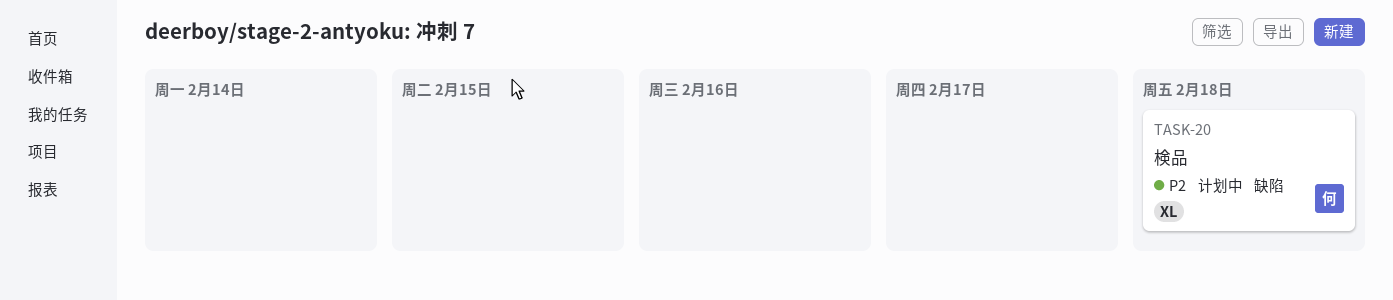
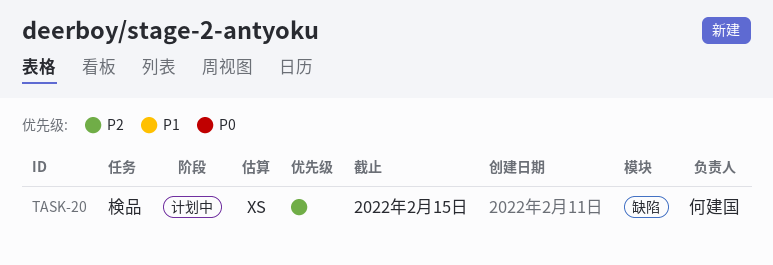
TASK-20, estimate: XL -> XS
TASK-20, due: Feb 18 -> Feb 15

